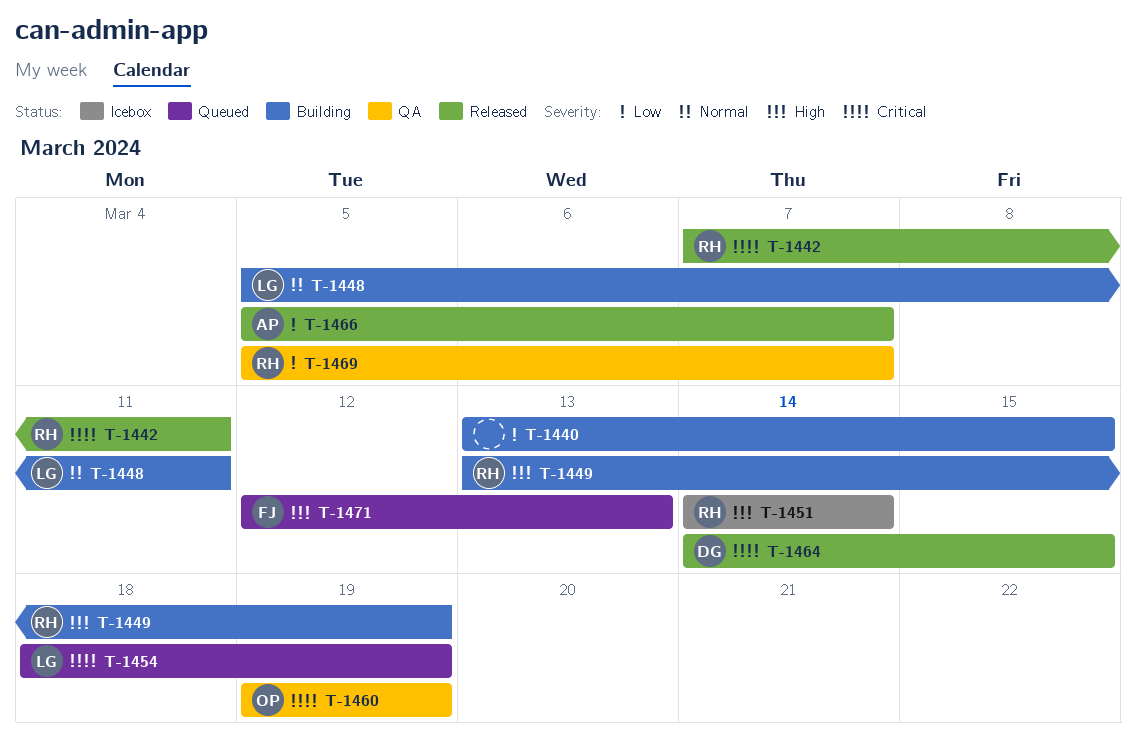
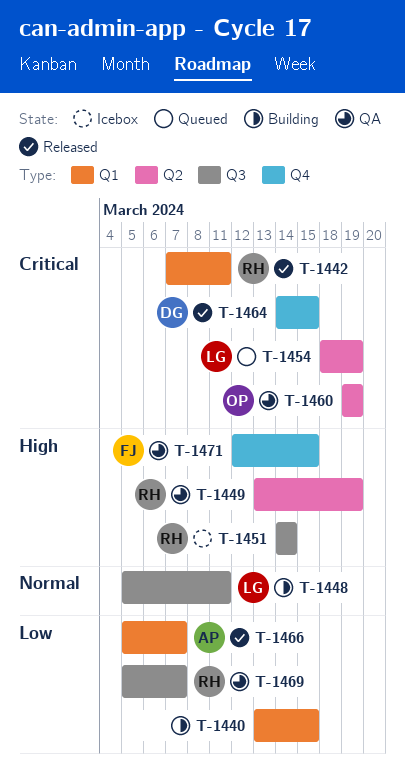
T-1449, status: Building -> QA
T-1471, status: Queued -> QA
T-1471, due: Mar 13 -> Mar 15

